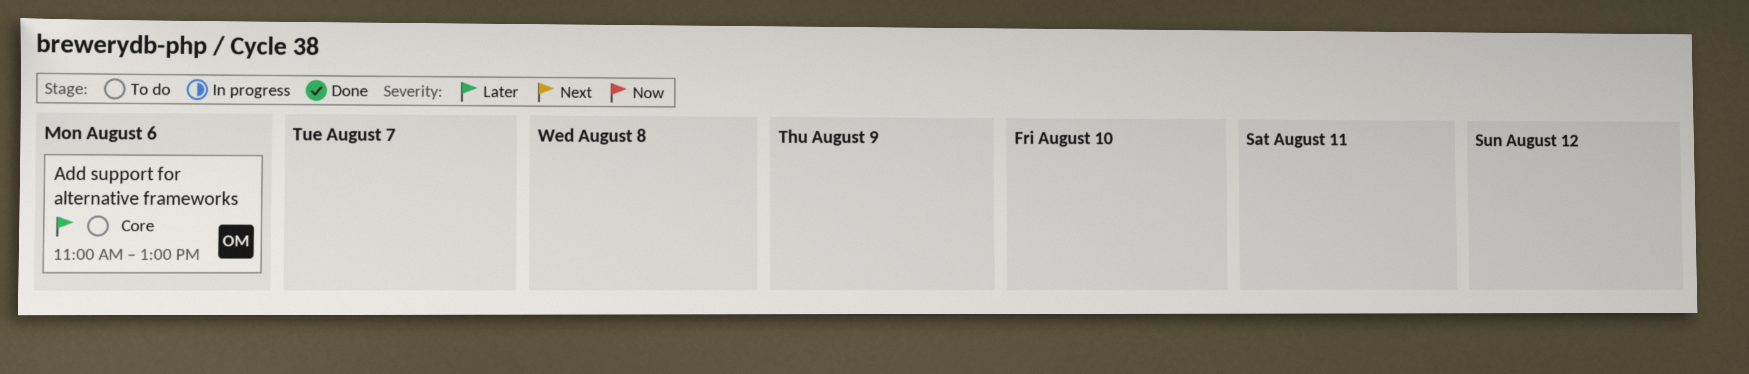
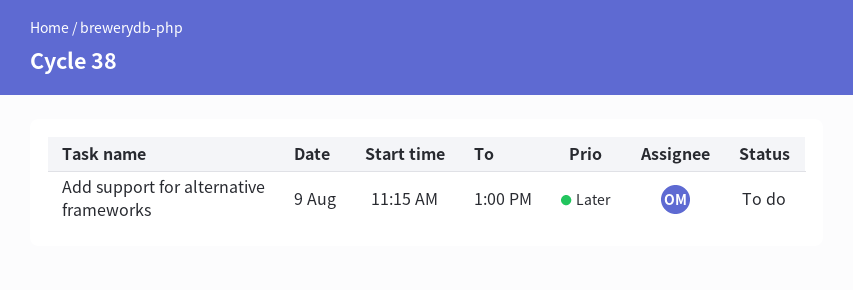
Add support for alternative frameworks, day: Aug 6 -> Aug 9
Add support for alternative frameworks, begins: 11:00 -> 11:15

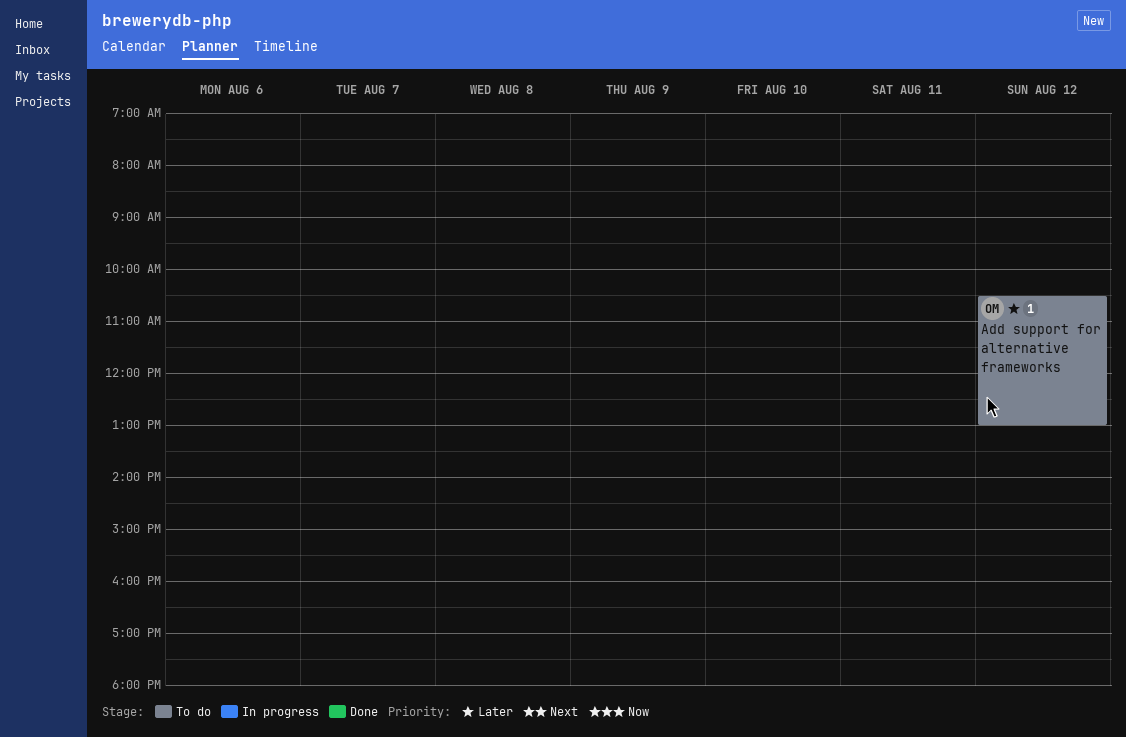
Add support for alternative frameworks, day: Aug 9 -> Aug 12
Add support for alternative frameworks, begins: 11:15 -> 10:30

